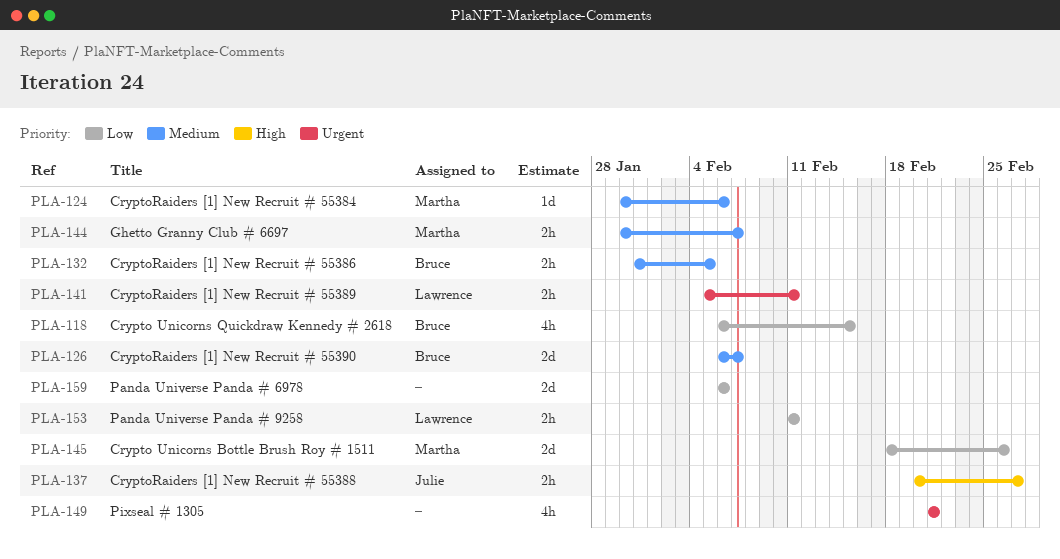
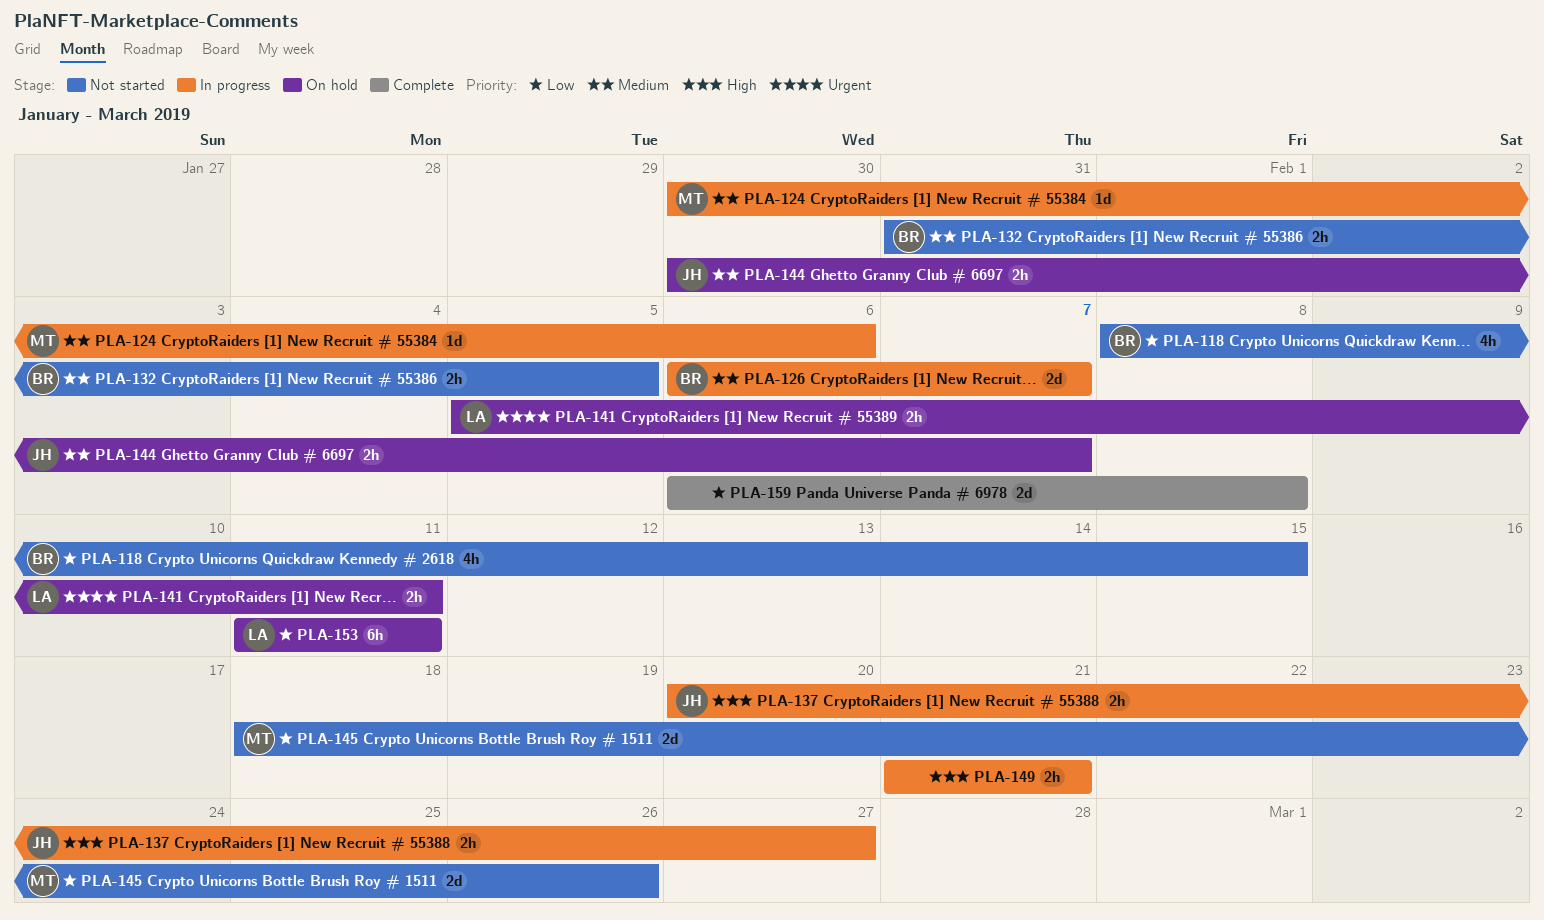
PLA-118, start: Feb 6 -> Feb 8
PLA-144, owner: Martha -> Julie
PLA-149, priority: Urgent -> High
PLA-149, estimate: 4h -> 2h
PLA-153, estimate: 2h -> 6h
PLA-159, due: Feb 6 -> Feb 8

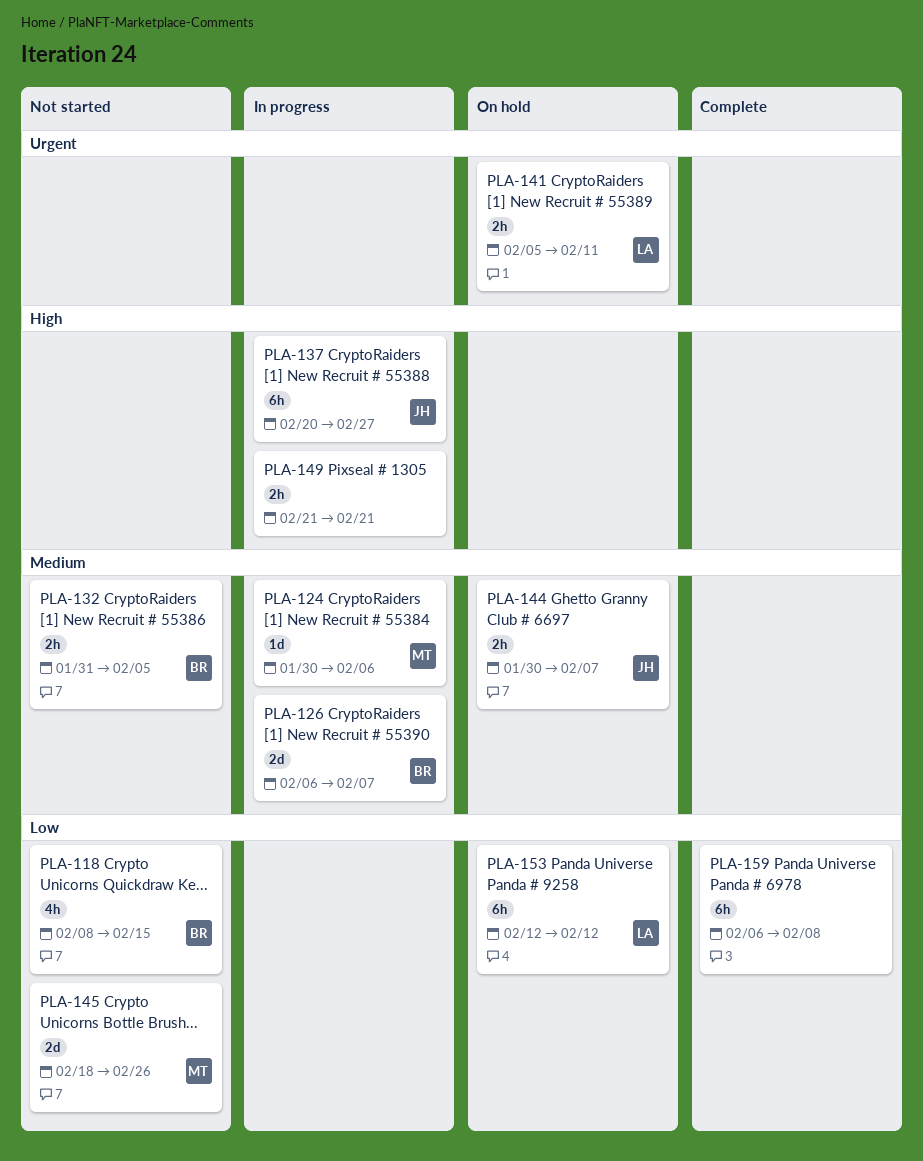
PLA-137, estimate: 2h -> 6h
PLA-153, start: Feb 11 -> Feb 12
PLA-153, due: Feb 11 -> Feb 12
PLA-159, estimate: 2d -> 6h

